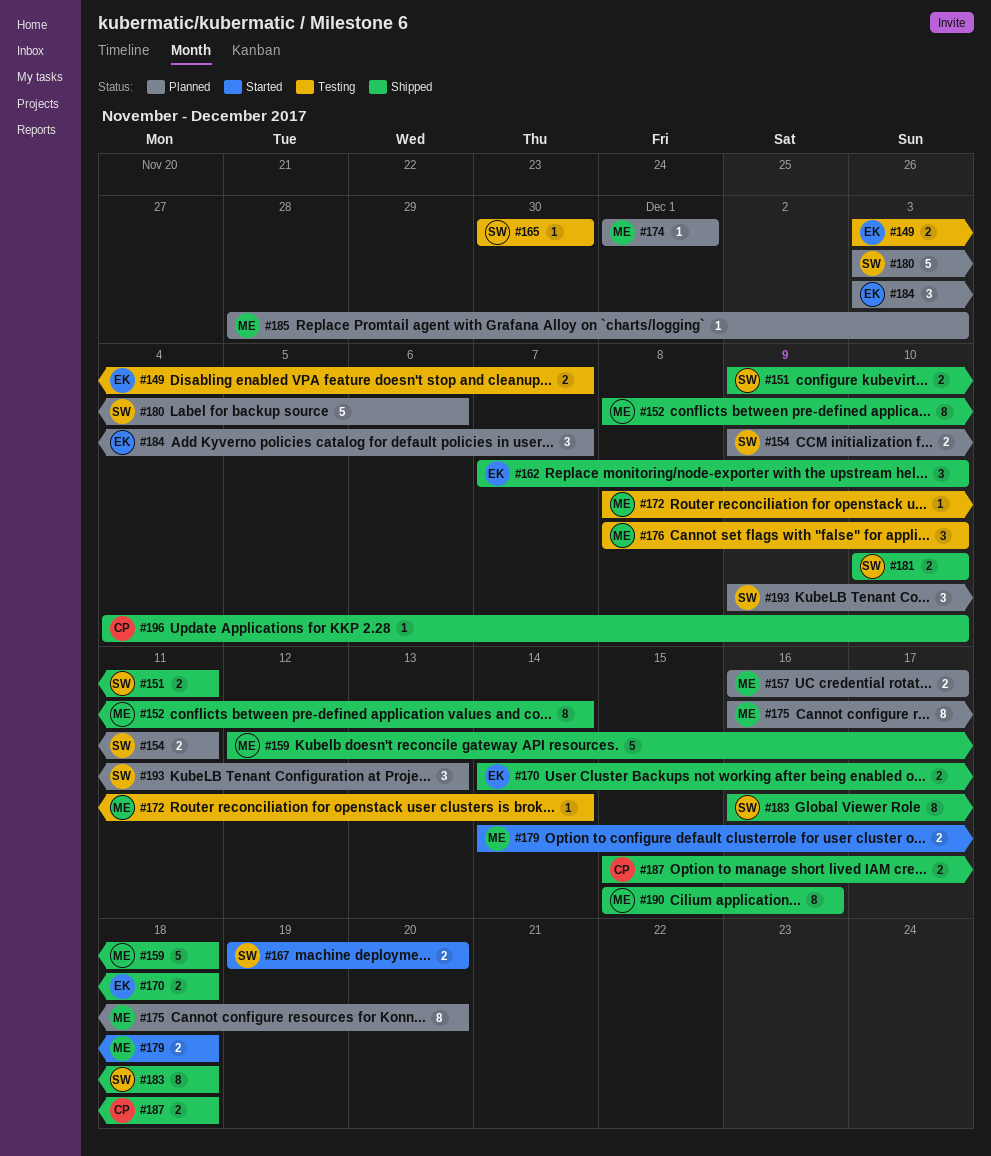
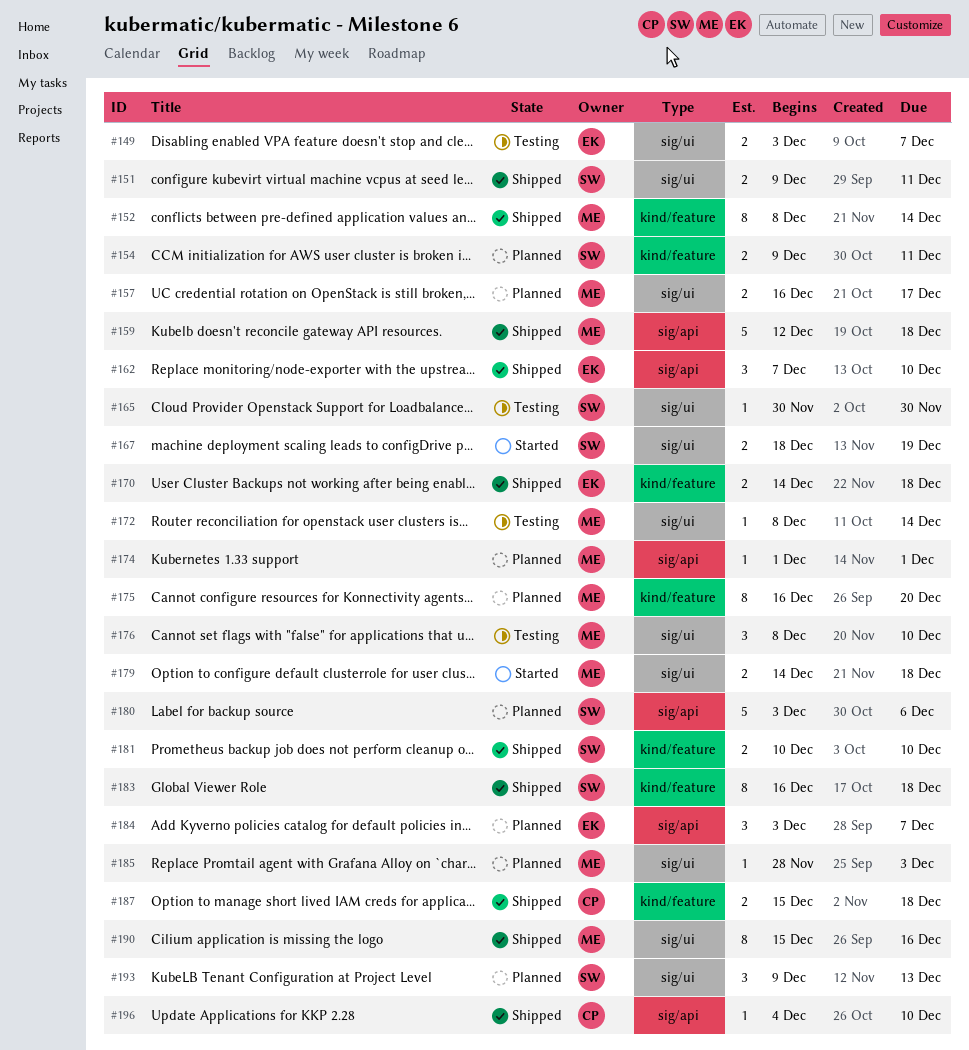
#167, start: Dec 19 -> Dec 18
#167, due: Dec 20 -> Dec 19

